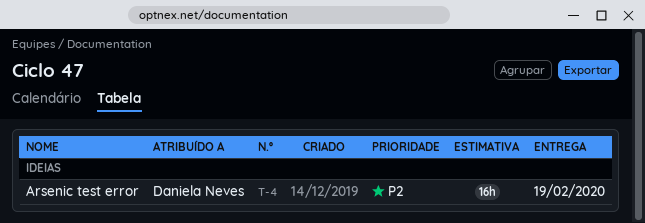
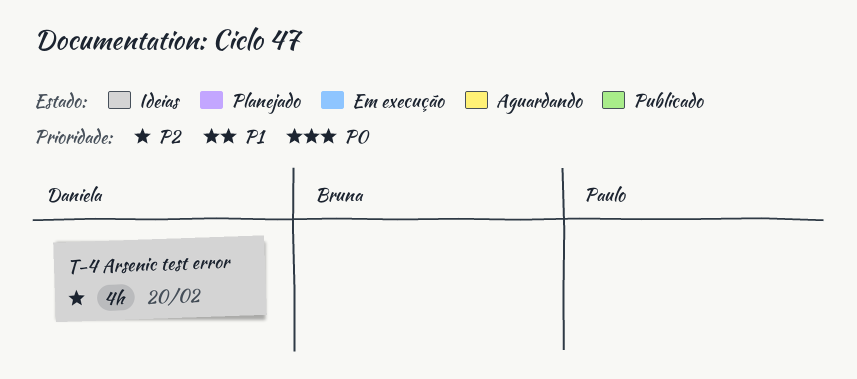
T-4, estimate: 16h -> 4h
T-4, due: Feb 19 -> Feb 20

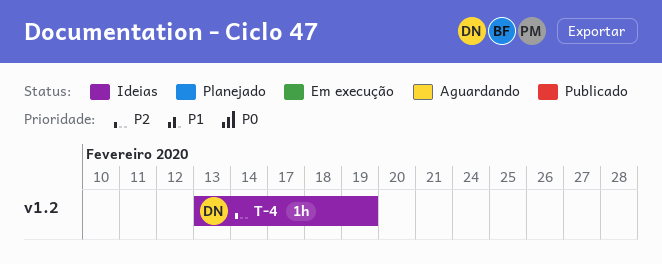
T-4, estimate: 4h -> 1h
T-4, due: Feb 20 -> Feb 19

